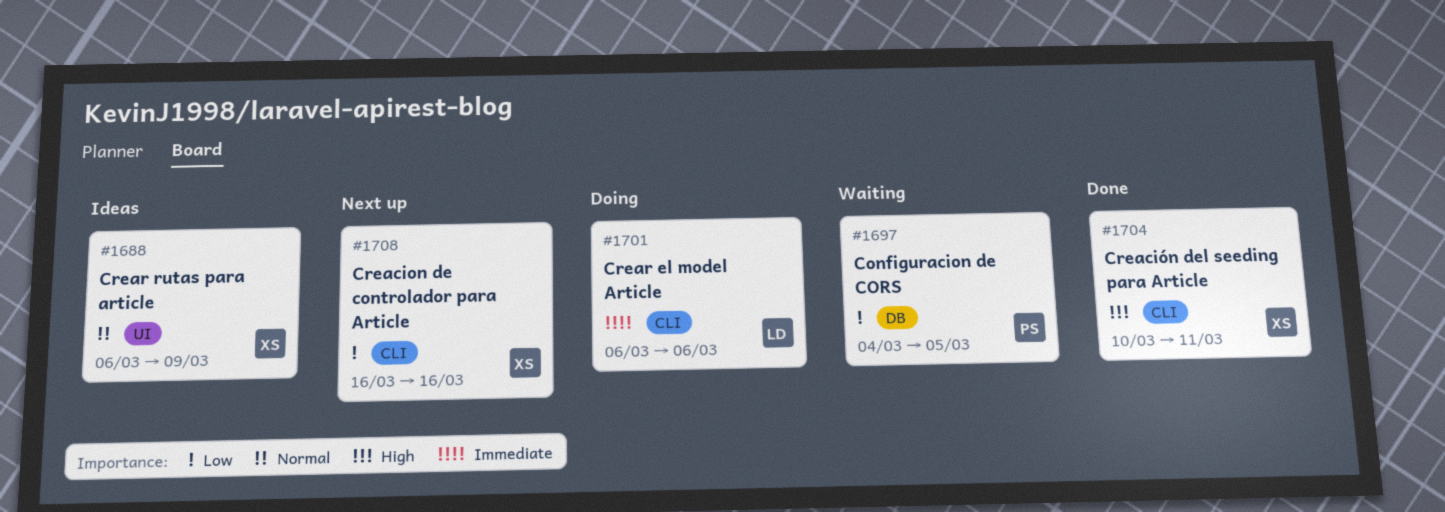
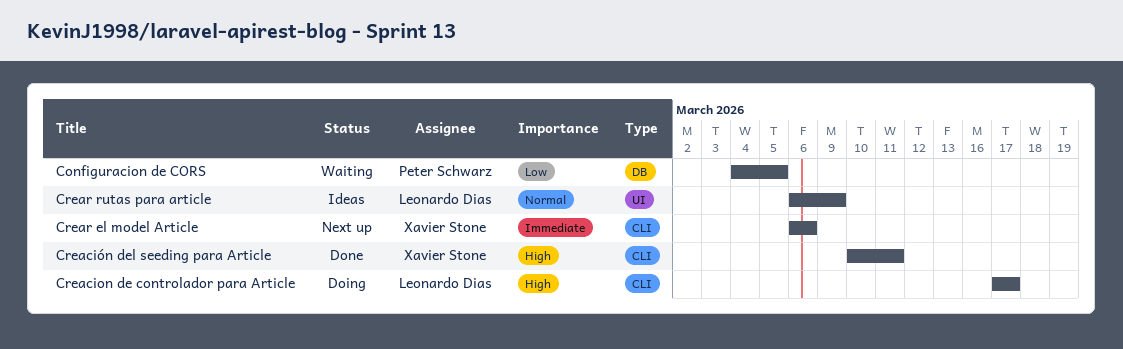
Creacion de controlador para Article, status: Next up -> Doing
Creacion de controlador para Article, owner: Xavier Stone -> Leonardo Dias
Creacion de controlador para Article, priority: Low -> High
Creacion de controlador para Article, start: Mar 16 -> Mar 17
Creacion de controlador para Article, due: Mar 16 -> Mar 17
Crear el model Article, status: Doing -> Next up
Crear el model Article, owner: Leonardo Dias -> Xavier Stone
Crear rutas para article, owner: Xavier Stone -> Leonardo Dias

